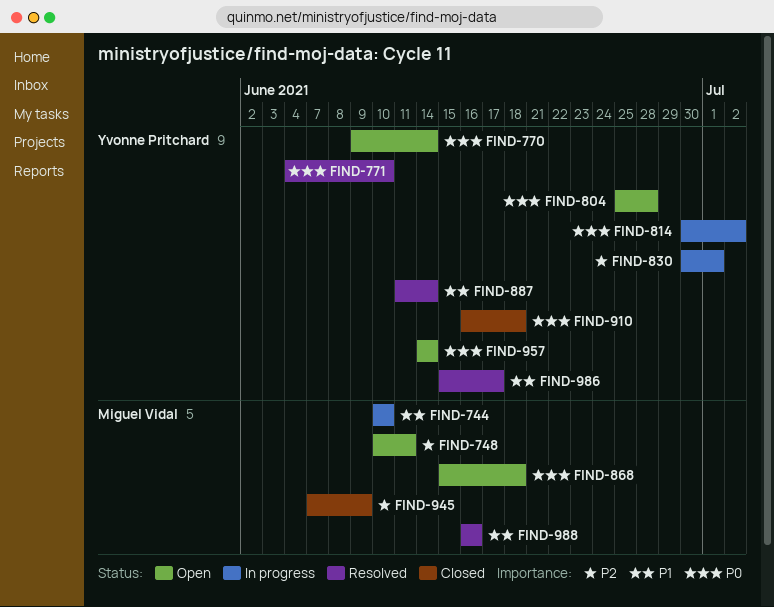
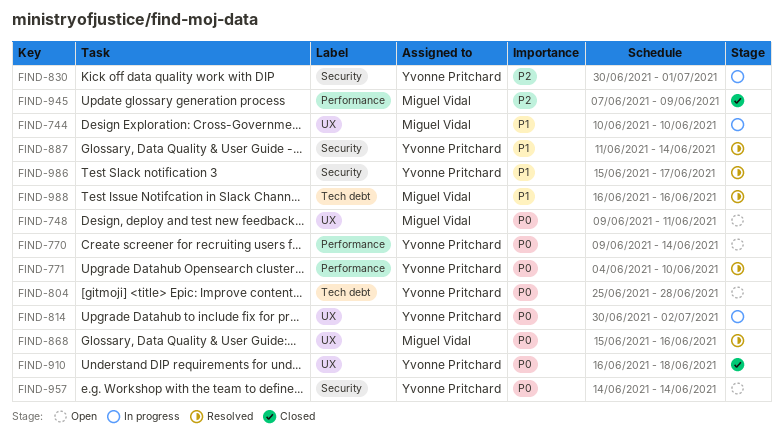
FIND-748, priority: P2 -> P0
FIND-748, start: Jun 10 -> Jun 9
FIND-868, status: Open -> Resolved
FIND-868, due: Jun 18 -> Jun 16

